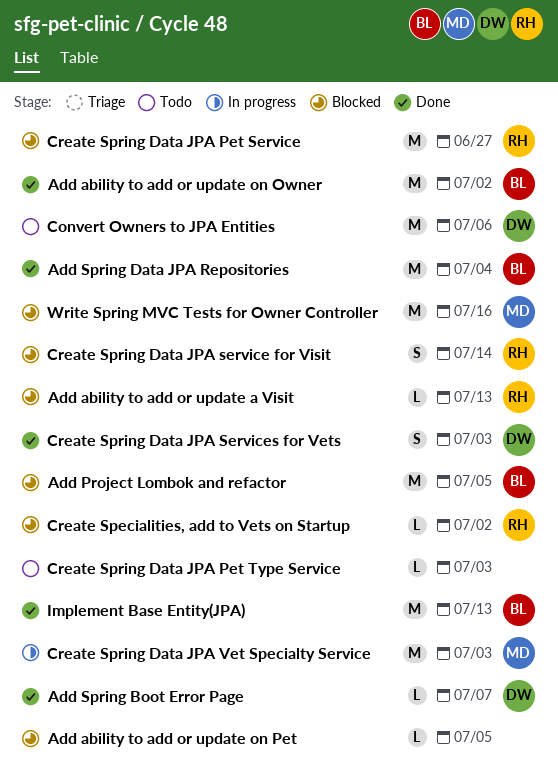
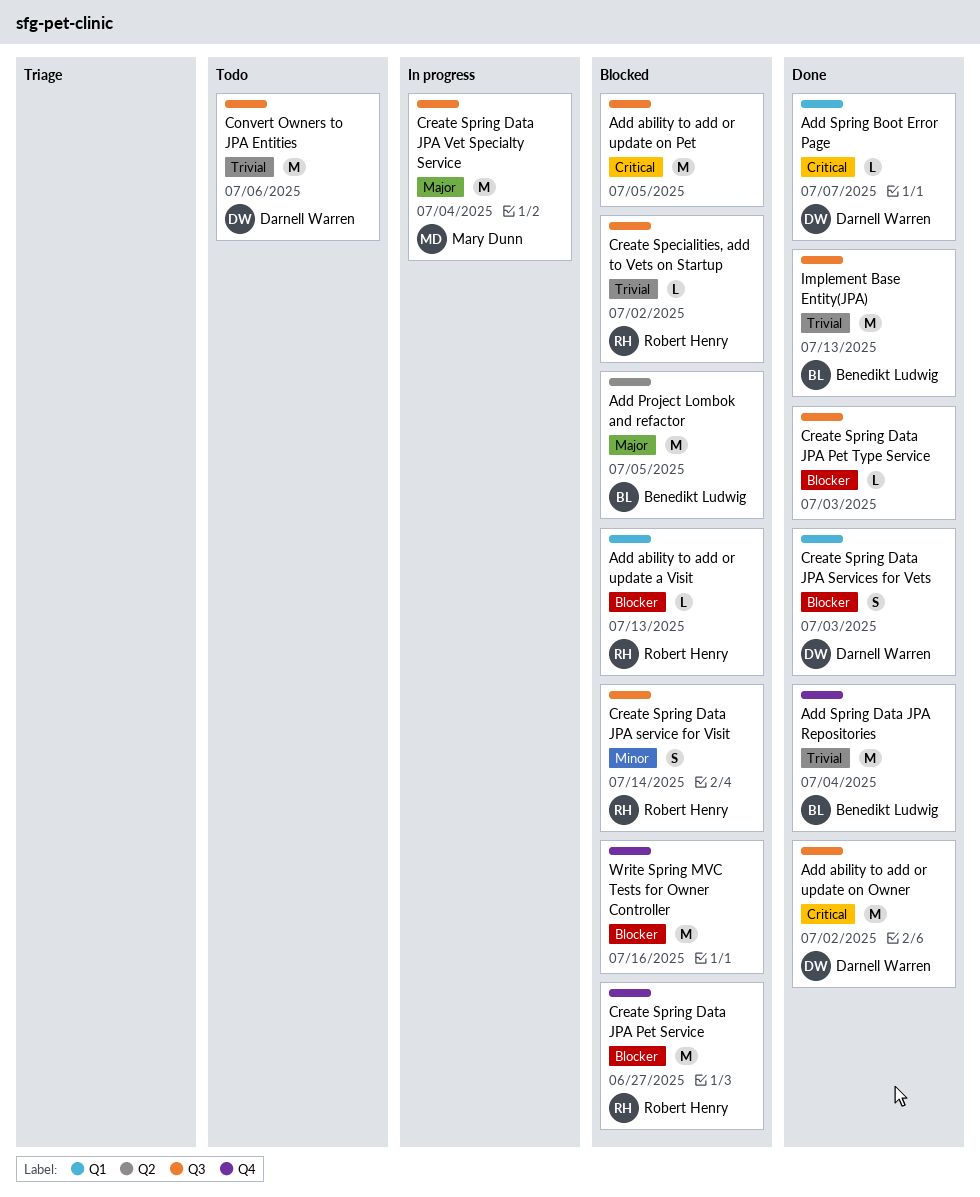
Add ability to add or update on Owner, owner: Benedikt Ludwig -> Darnell Warren
Add ability to add or update on Pet, estimate: L -> M
Create Spring Data JPA Pet Type Service, status: Todo -> Done
Create Spring Data JPA Vet Specialty Service, due: Jul 3 -> Jul 4
Write Spring MVC Tests for Owner Controller, owner: Mary Dunn -> none

